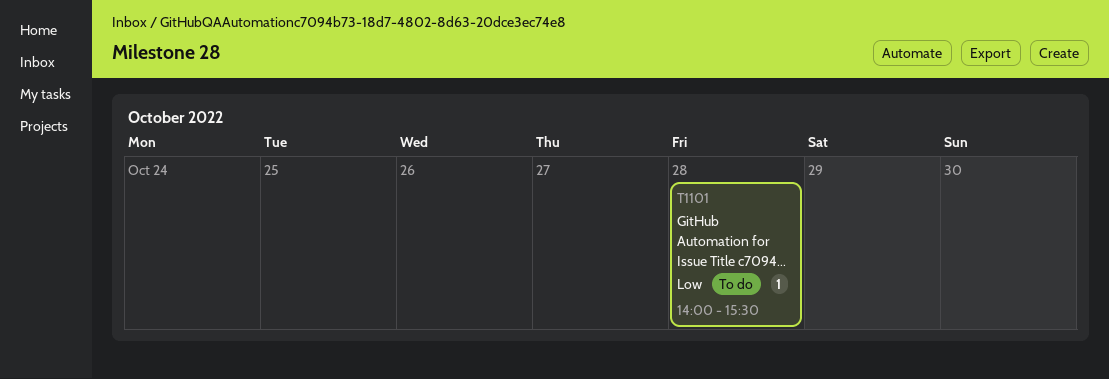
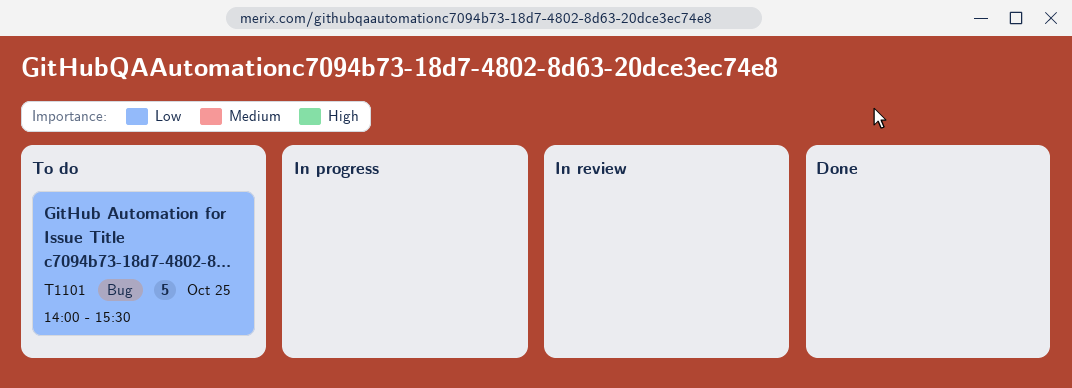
T1101, estimate: 1 -> 5
T1101, day: Oct 28 -> Oct 25

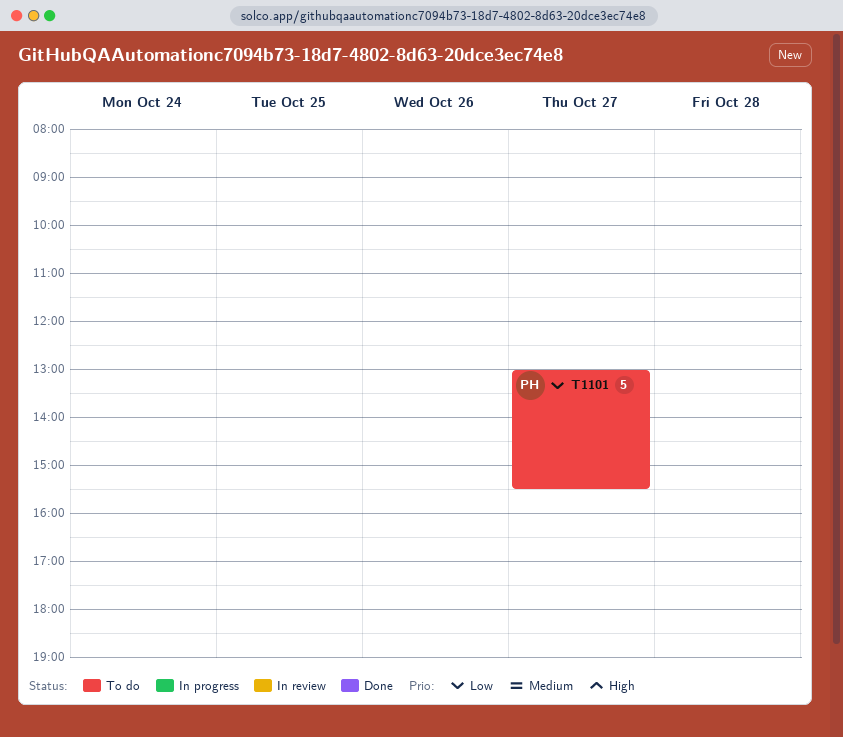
T1101, day: Oct 25 -> Oct 27
T1101, begins: 14:00 -> 13:00

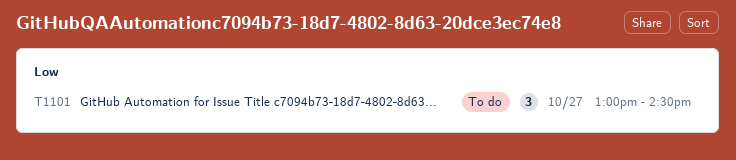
T1101, estimate: 5 -> 3
T1101, ends: 15:30 -> 14:30

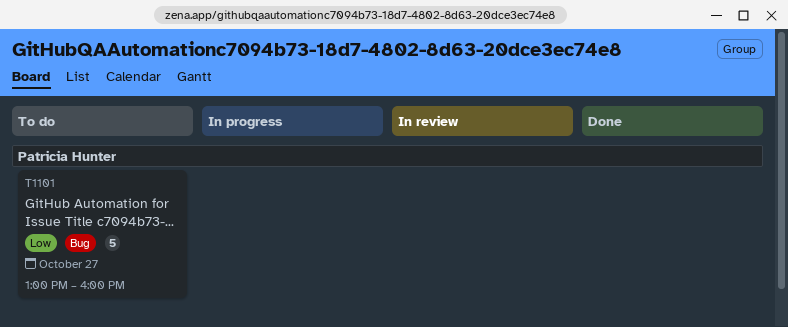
T1101, estimate: 3 -> 5
T1101, ends: 14:30 -> 16:00

